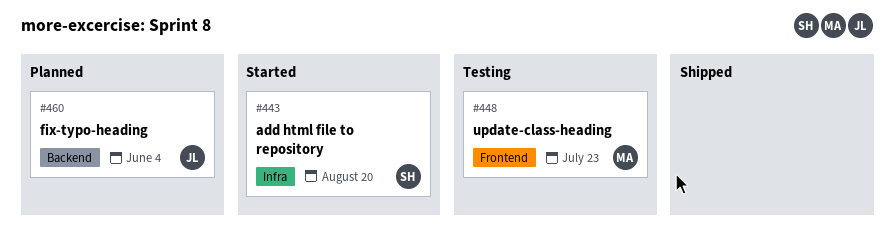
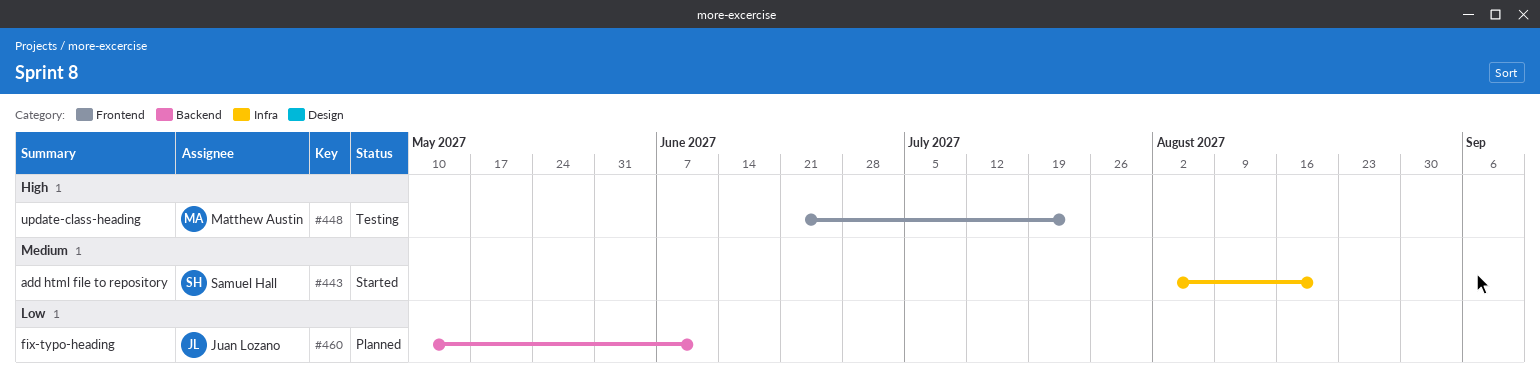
#460, due: Jun 4 -> Jun 11

